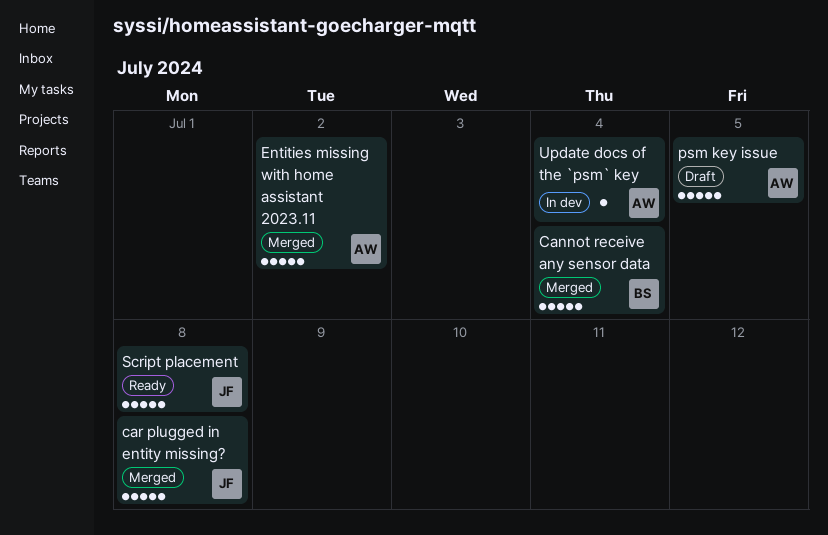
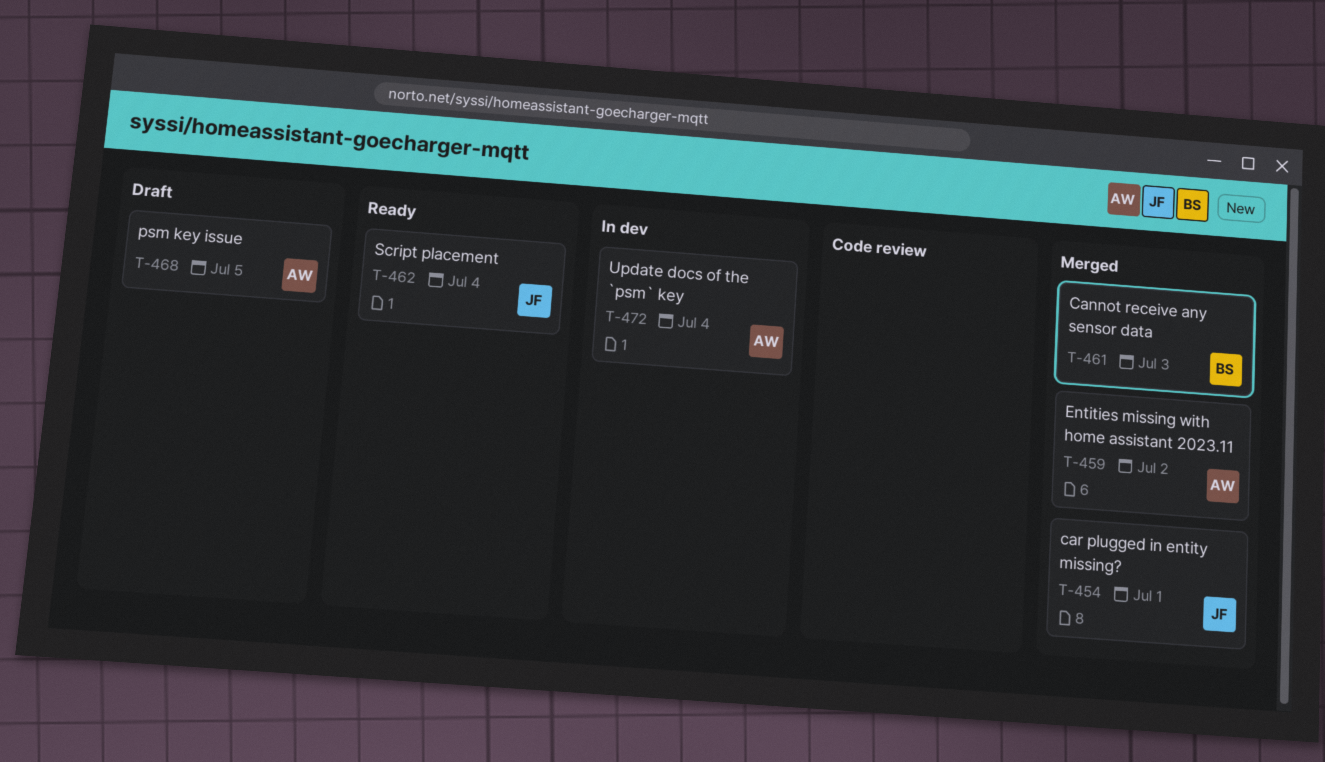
Cannot receive any sensor data, due: Jul 4 -> Jul 3
car plugged in entity missing?, due: Jul 8 -> Jul 1
Script placement, due: Jul 8 -> Jul 4

